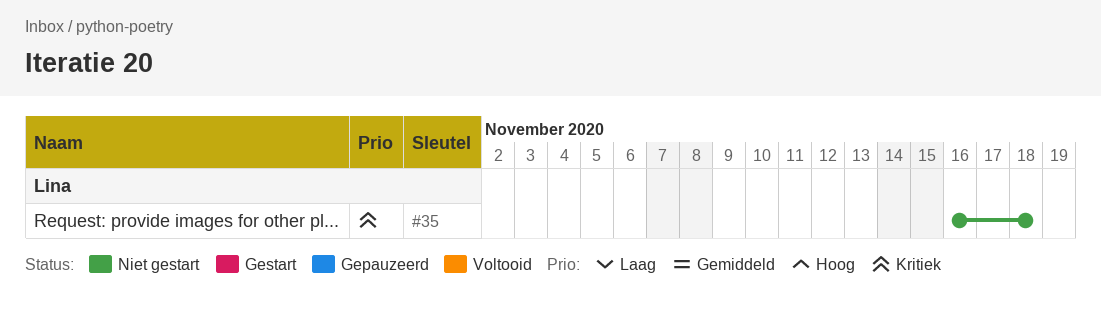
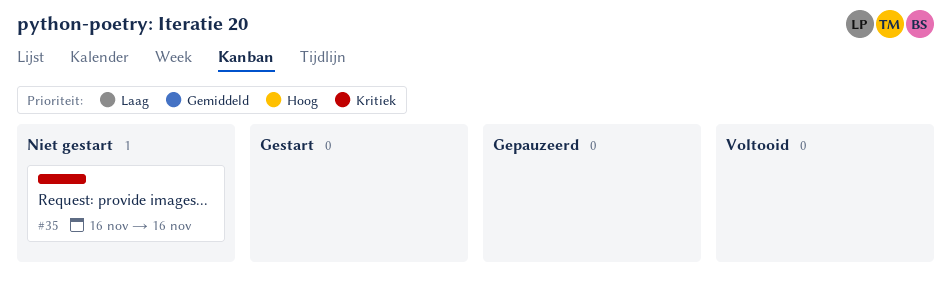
#35, due: Nov 18 -> Nov 16

